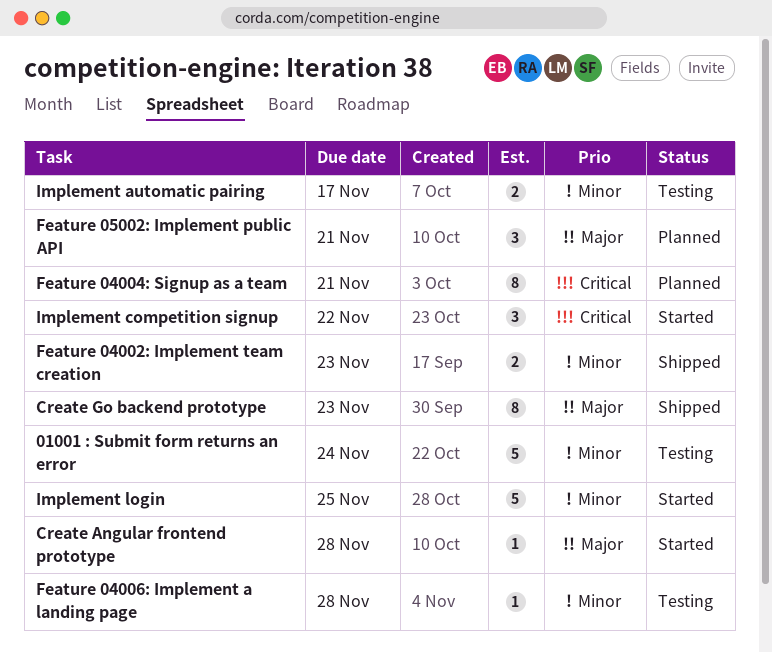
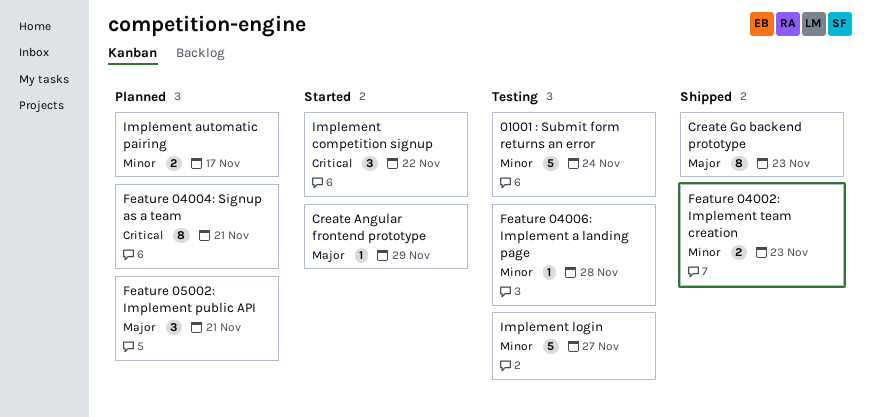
Create Angular frontend prototype, due: Nov 28 -> Nov 29
Implement automatic pairing, status: Testing -> Planned
Implement login, status: Started -> Testing
Implement login, due: Nov 25 -> Nov 27

